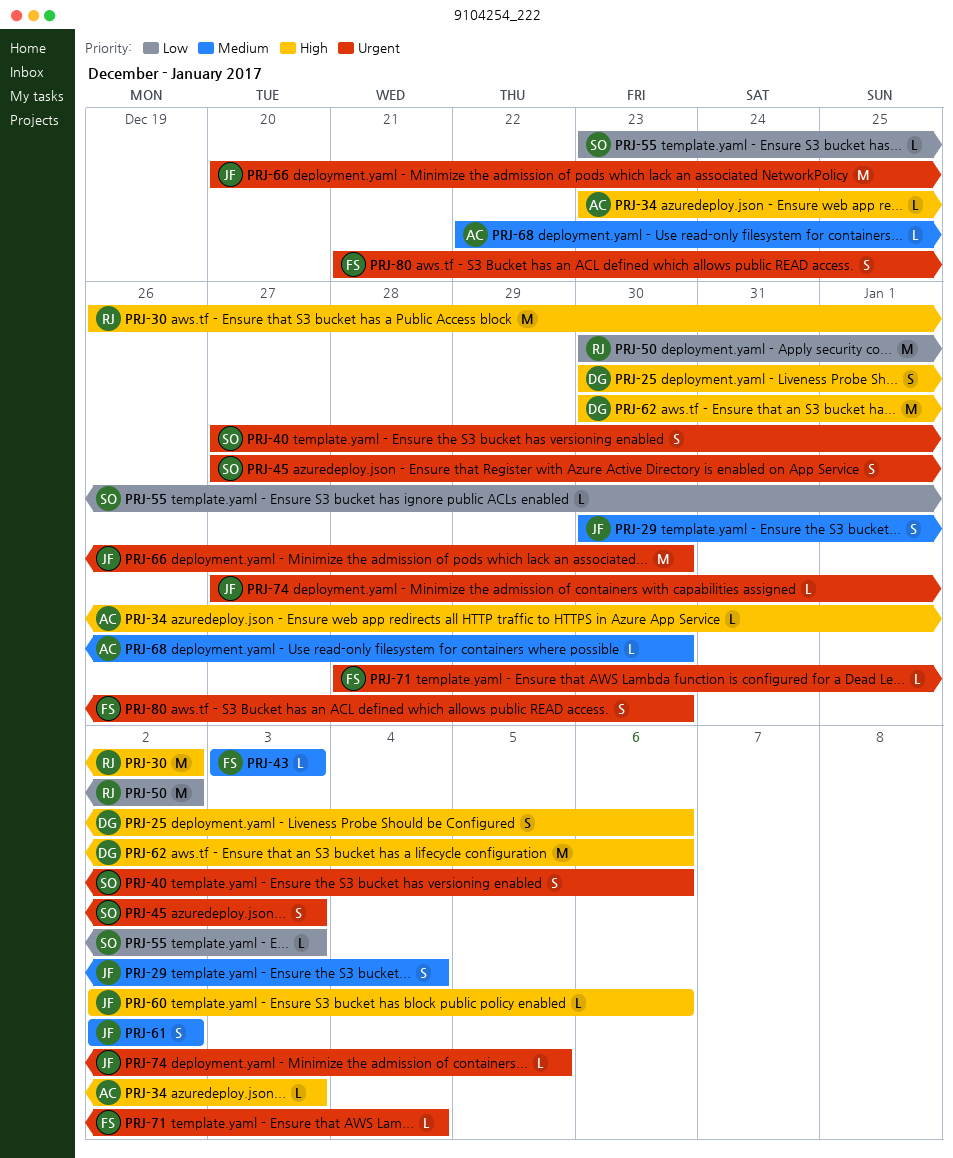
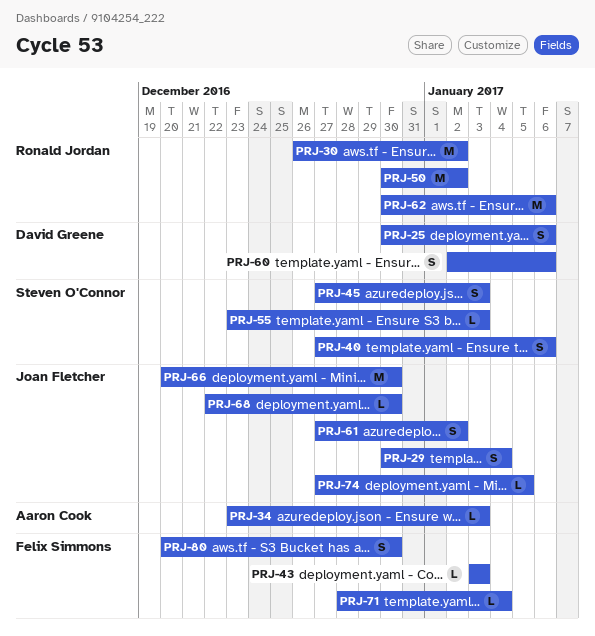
PRJ-60, owner: Joan Fletcher -> David Greene
PRJ-60, estimate: L -> S
PRJ-61, start: Jan 2 -> Dec 27
PRJ-62, owner: David Greene -> Ronald Jordan
PRJ-68, owner: Aaron Cook -> Joan Fletcher
PRJ-80, start: Dec 21 -> Dec 20

